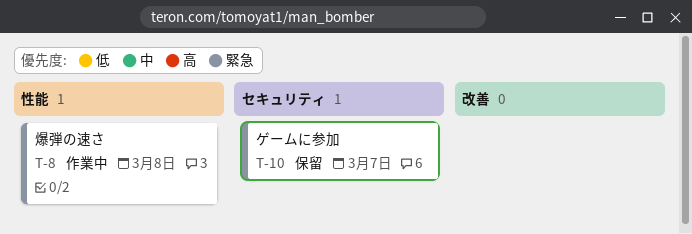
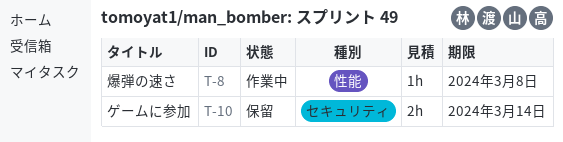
T-10, due: Mar 7 -> Mar 14

